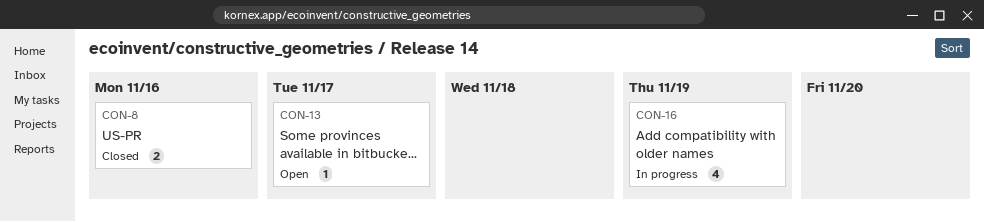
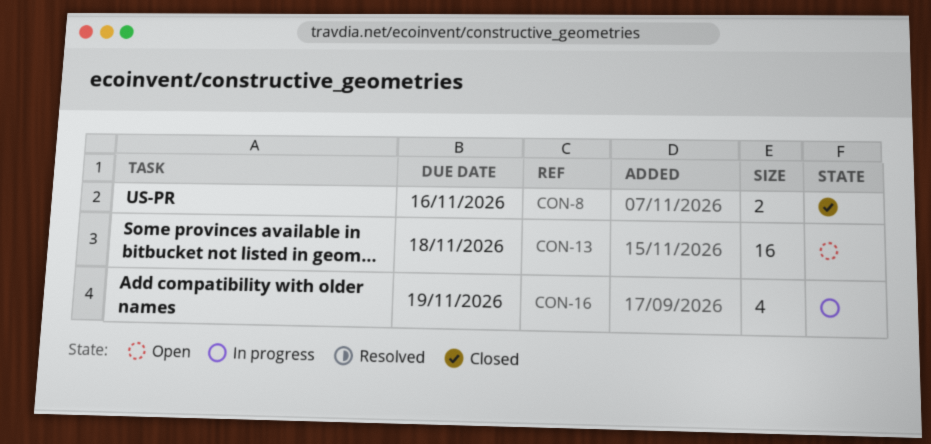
CON-13, estimate: 1 -> 16
CON-13, due: Nov 17 -> Nov 18

